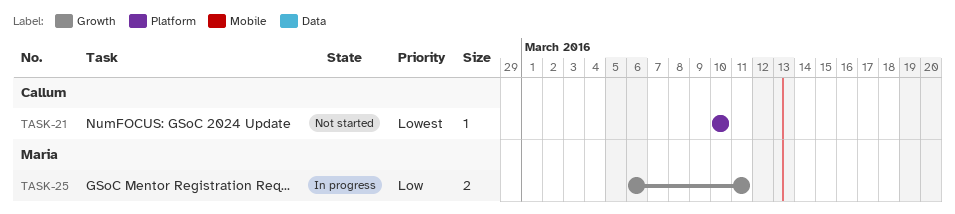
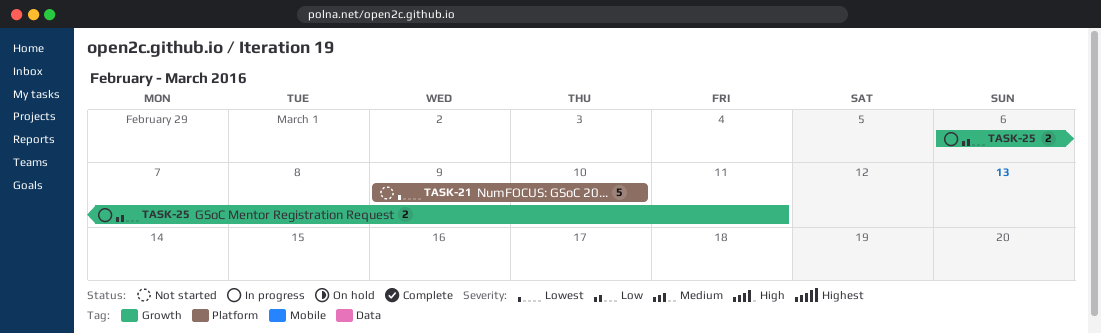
TASK-21, estimate: 1 -> 5
TASK-21, start: Mar 10 -> Mar 9

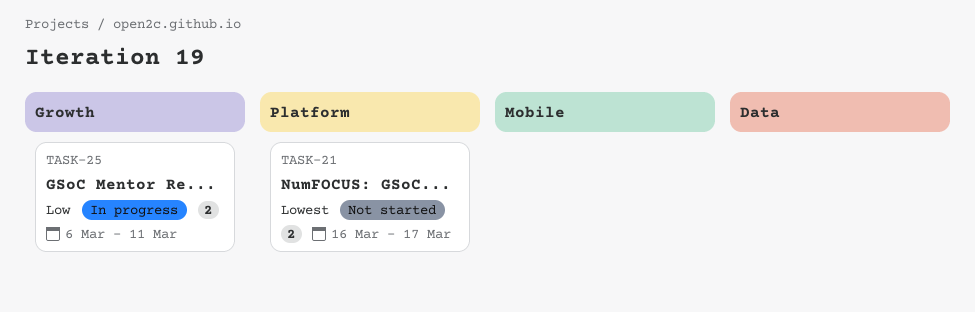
TASK-21, estimate: 5 -> 2
TASK-21, start: Mar 9 -> Mar 16
TASK-21, due: Mar 10 -> Mar 17

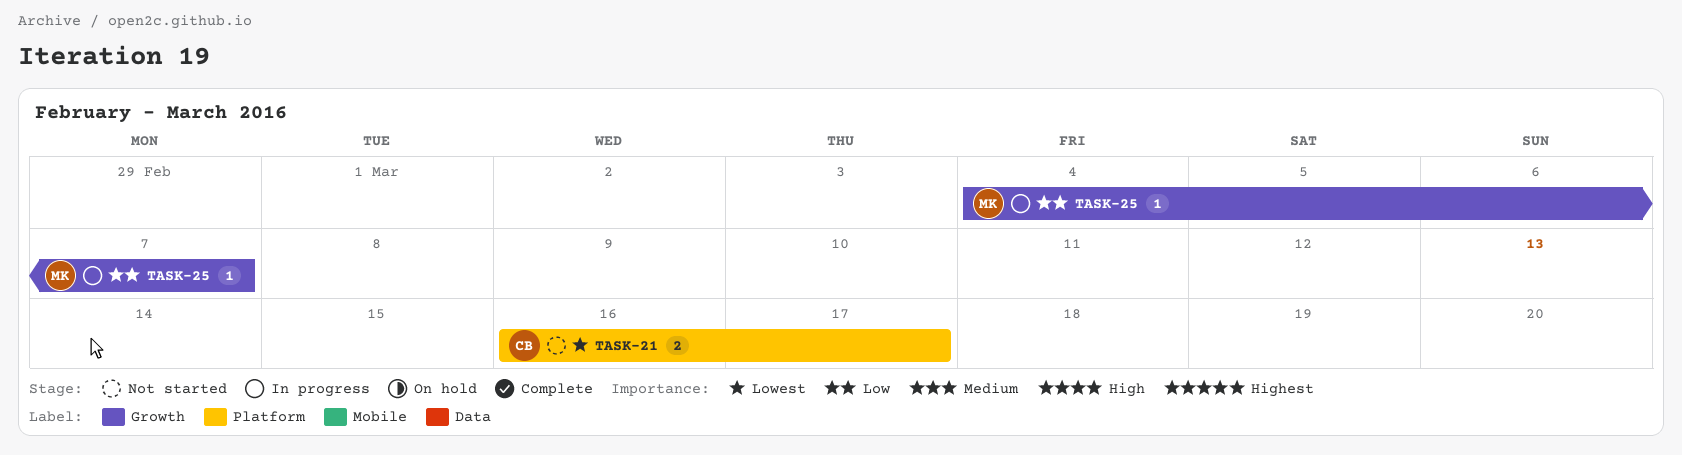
TASK-25, estimate: 2 -> 1
TASK-25, start: Mar 6 -> Mar 4
TASK-25, due: Mar 11 -> Mar 7

